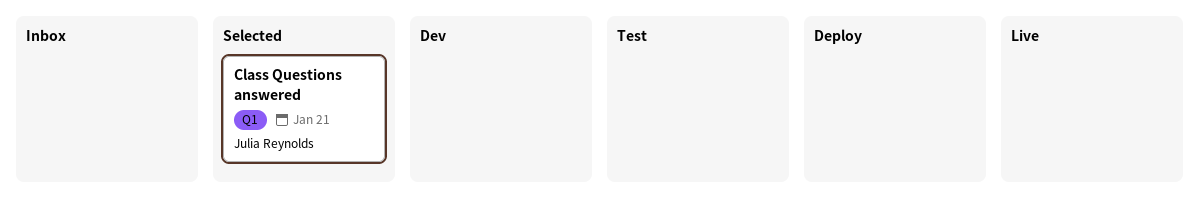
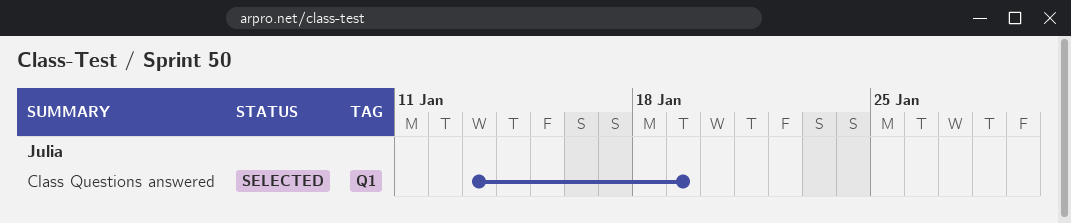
Class Questions answered, due: Jan 21 -> Jan 19

